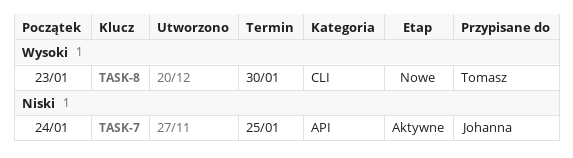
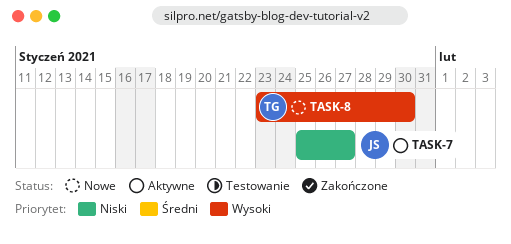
TASK-7, start: Jan 24 -> Jan 25
TASK-7, due: Jan 25 -> Jan 27

